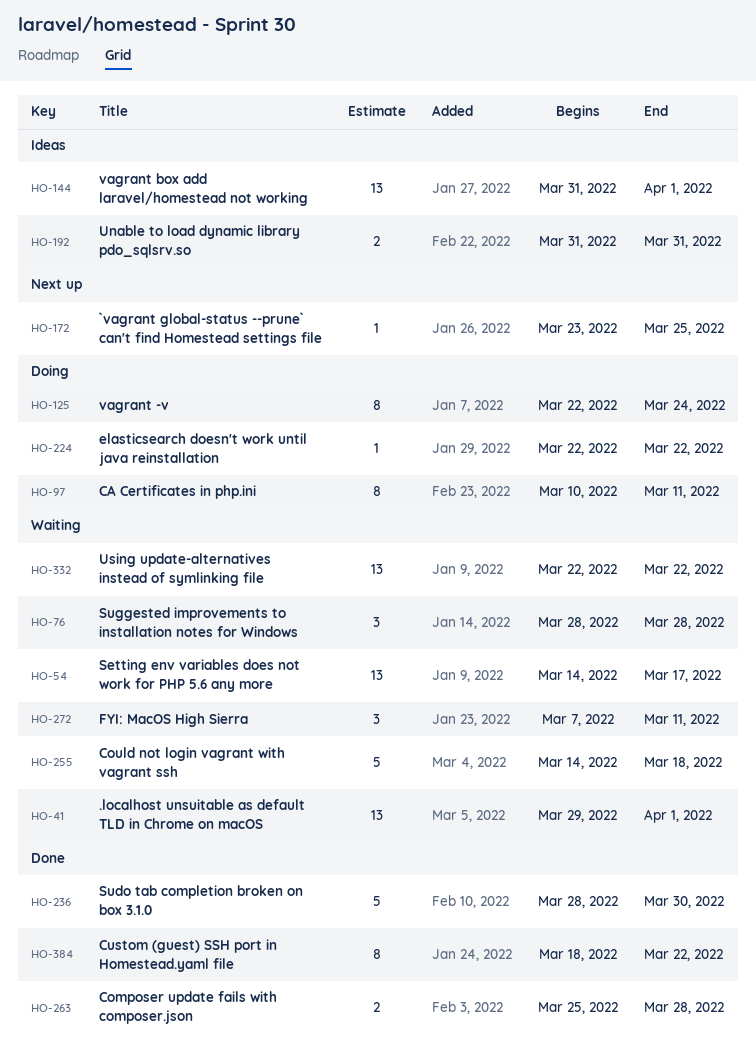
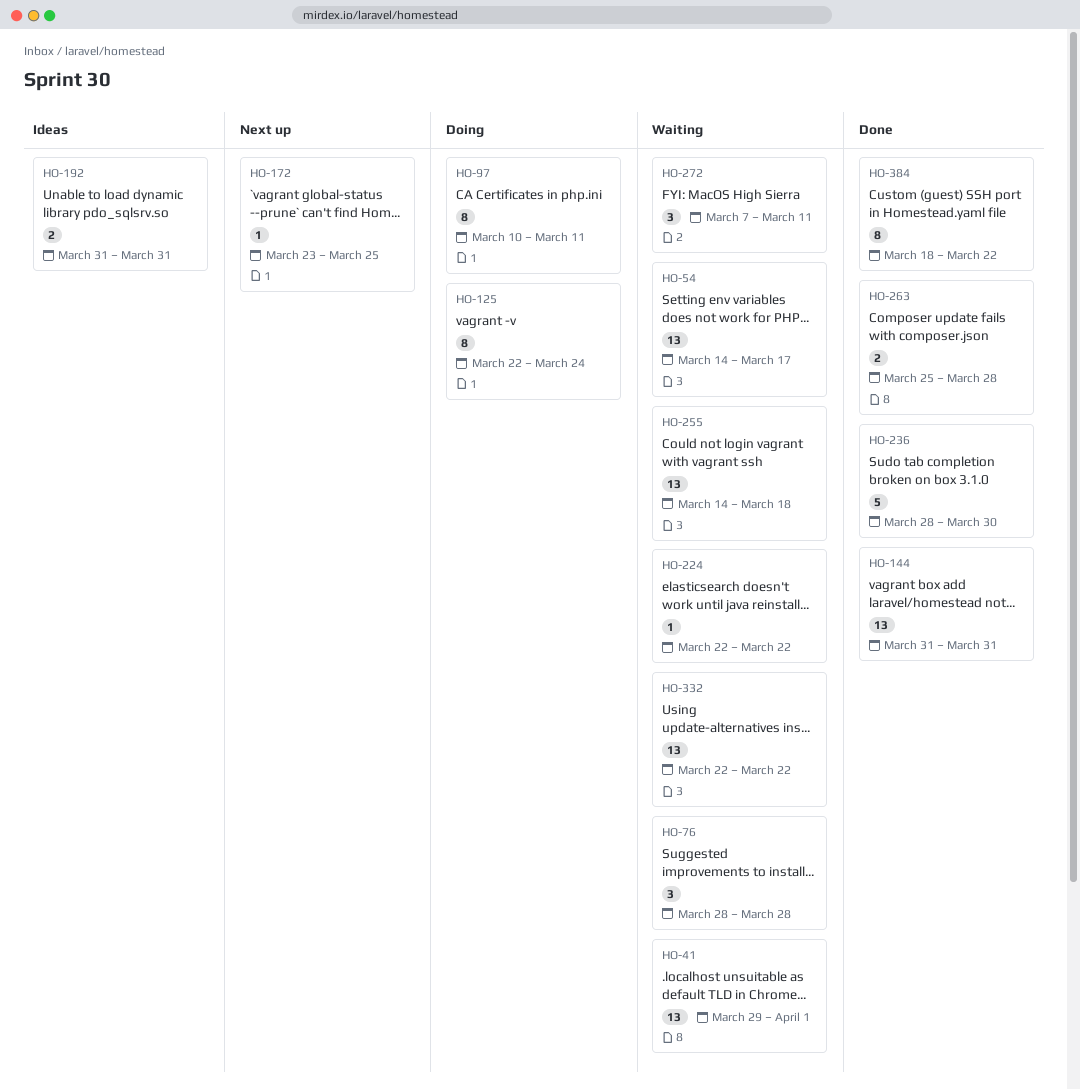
HO-144, status: Ideas -> Done
HO-144, due: Apr 1 -> Mar 31
HO-224, status: Doing -> Waiting
HO-255, estimate: 5 -> 13

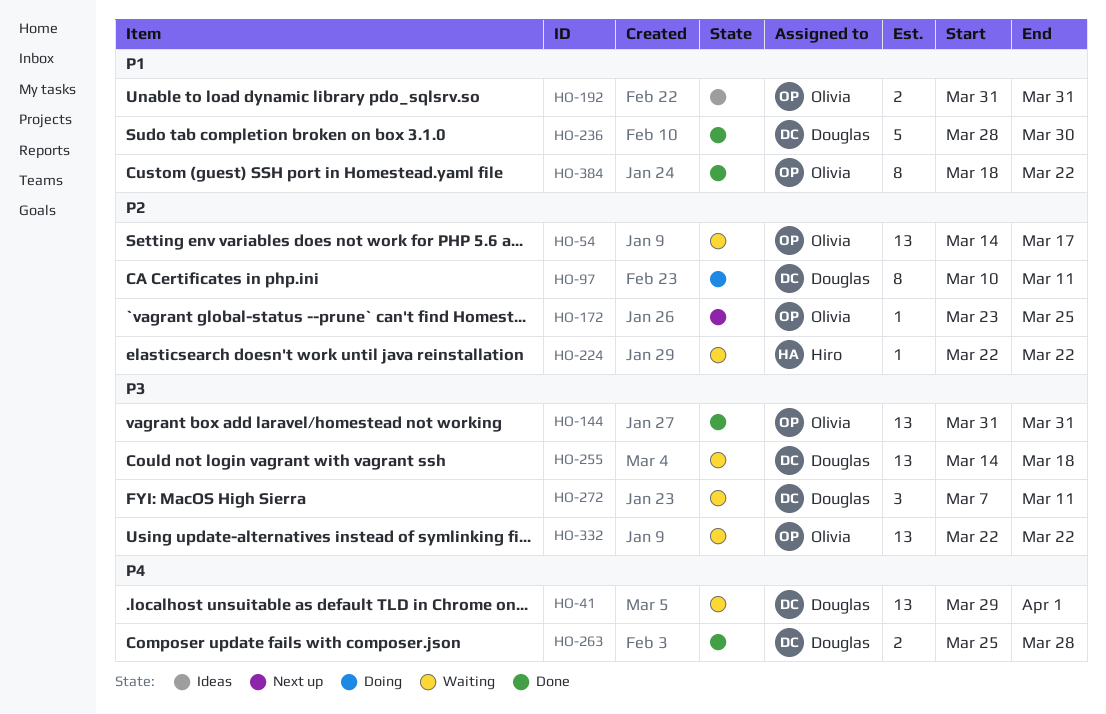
HO-76: present -> none
HO-125: present -> none

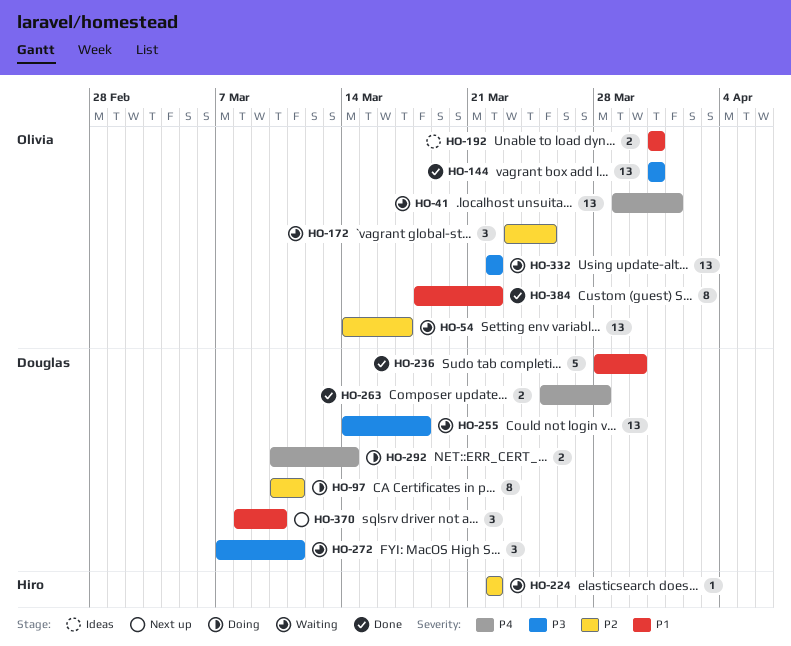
HO-41, owner: Douglas -> Olivia
HO-172, status: Next up -> Waiting
HO-172, estimate: 1 -> 3
HO-292: none -> present
HO-370: none -> present

